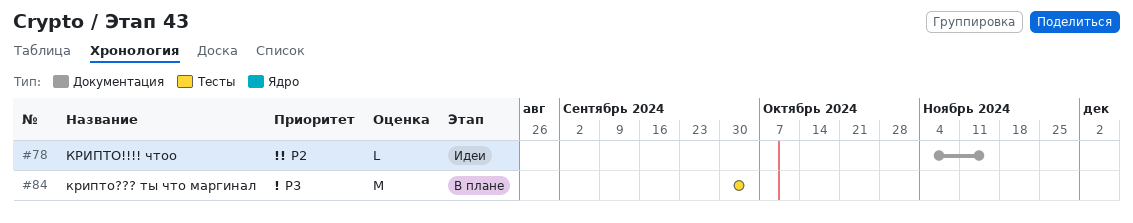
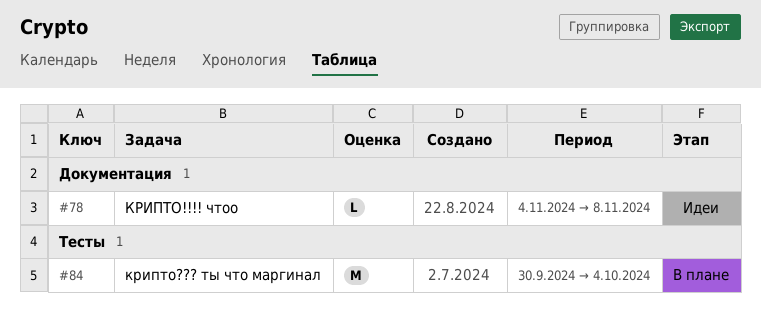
#78, due: Nov 15 -> Nov 8

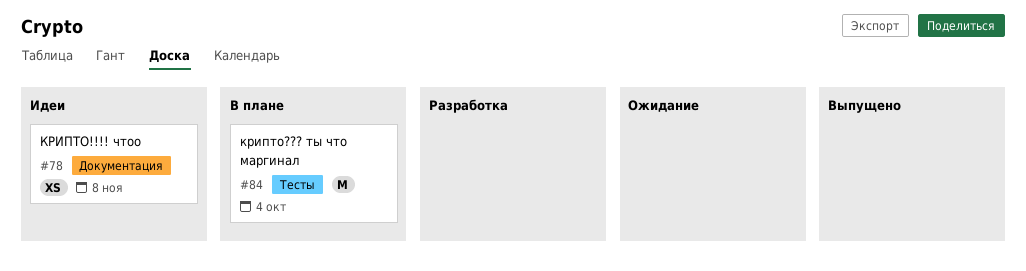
#78, estimate: L -> XS

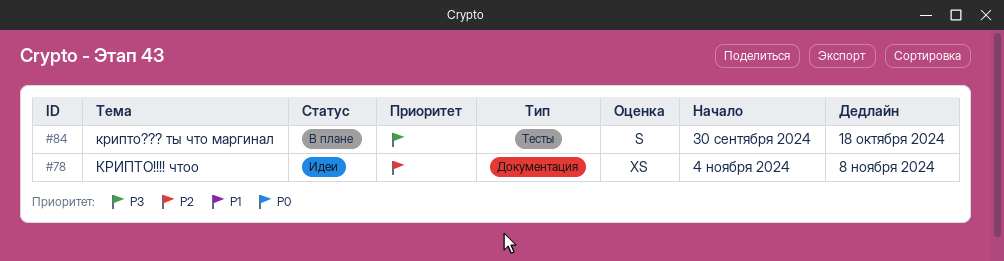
#84, estimate: M -> S
#84, due: Oct 4 -> Oct 18

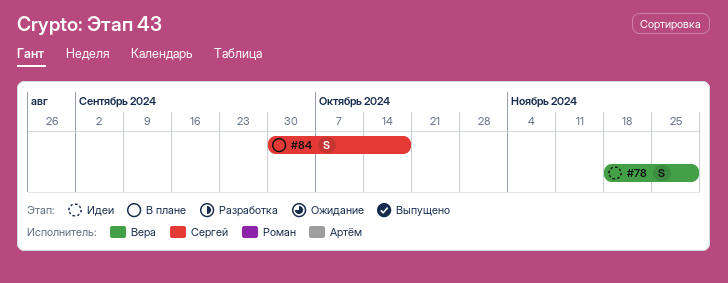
#78, estimate: XS -> S
#78, start: Nov 4 -> Nov 18
#78, due: Nov 8 -> Nov 29

